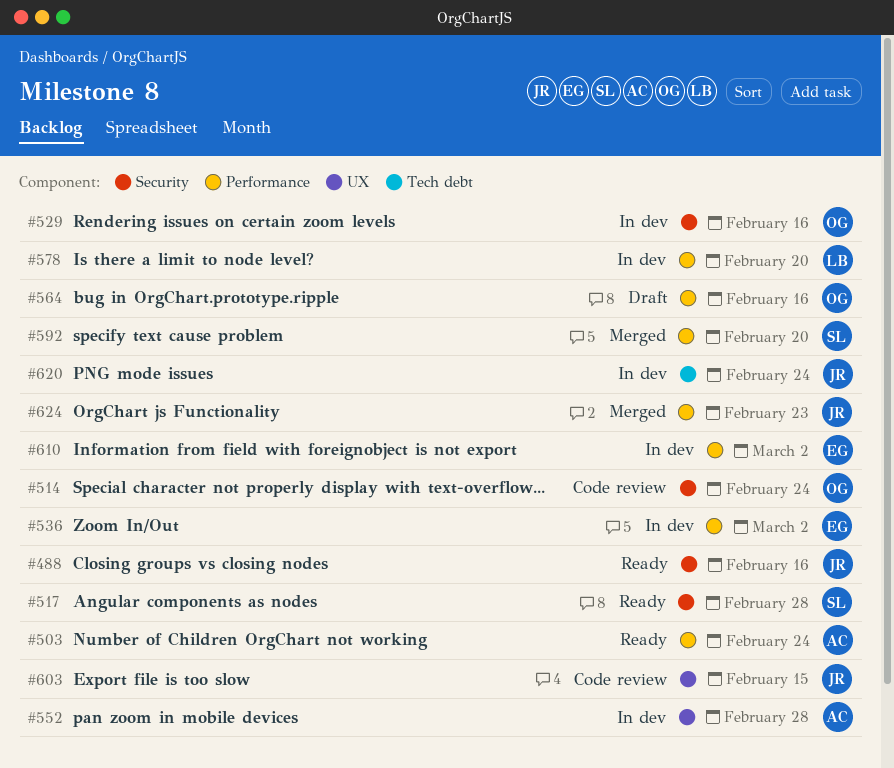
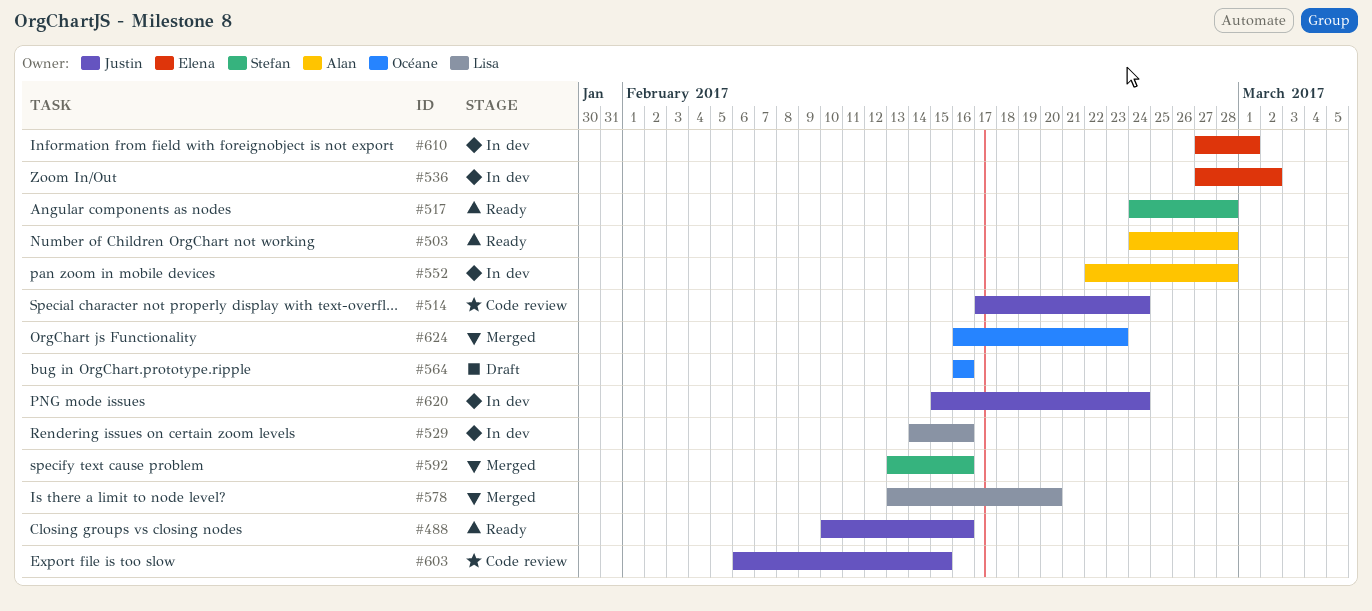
#503, due: Feb 24 -> Feb 28
#514, owner: Océane -> Justin
#529, owner: Océane -> Lisa
#578, status: In dev -> Merged
#592, due: Feb 20 -> Feb 16
#610, due: Mar 2 -> Mar 1
#624, owner: Justin -> Océane

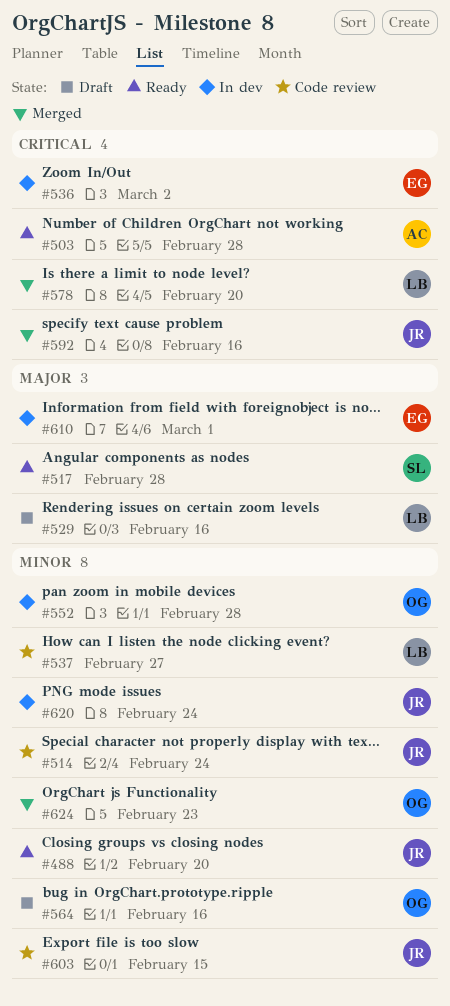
#488, due: Feb 16 -> Feb 20
#529, status: In dev -> Draft
#537: none -> present
#552, owner: Alan -> Océane
#592, owner: Stefan -> Justin

